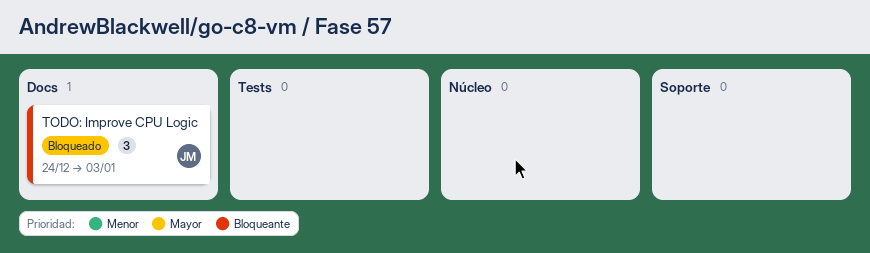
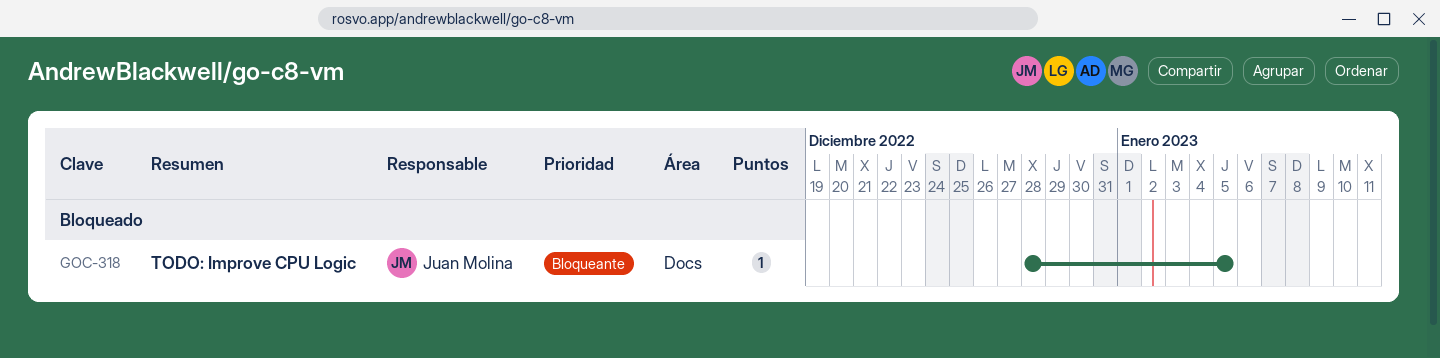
TODO: Improve CPU Logic, estimate: 3 -> 1
TODO: Improve CPU Logic, start: Dec 24 -> Dec 28
TODO: Improve CPU Logic, due: Jan 3 -> Jan 5

